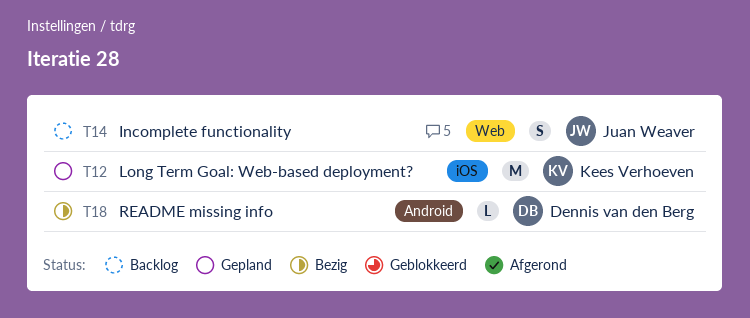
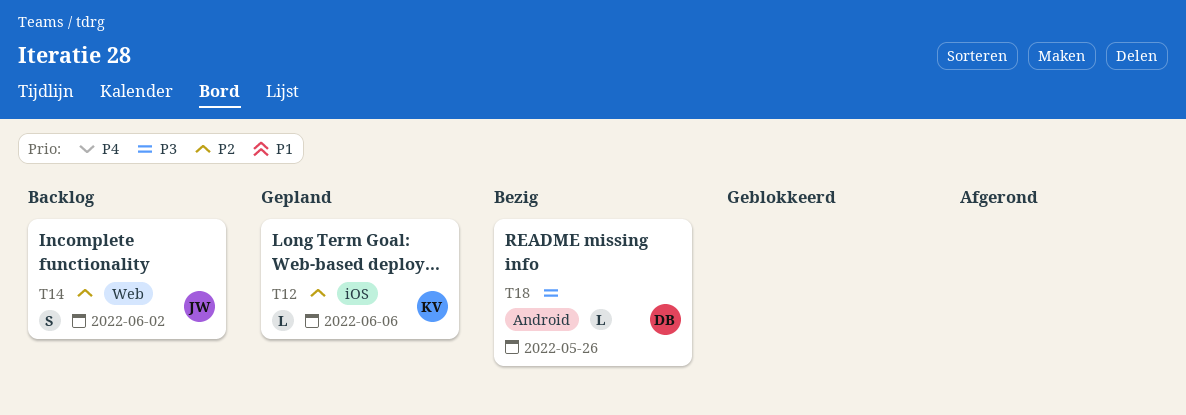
T12, estimate: M -> L

